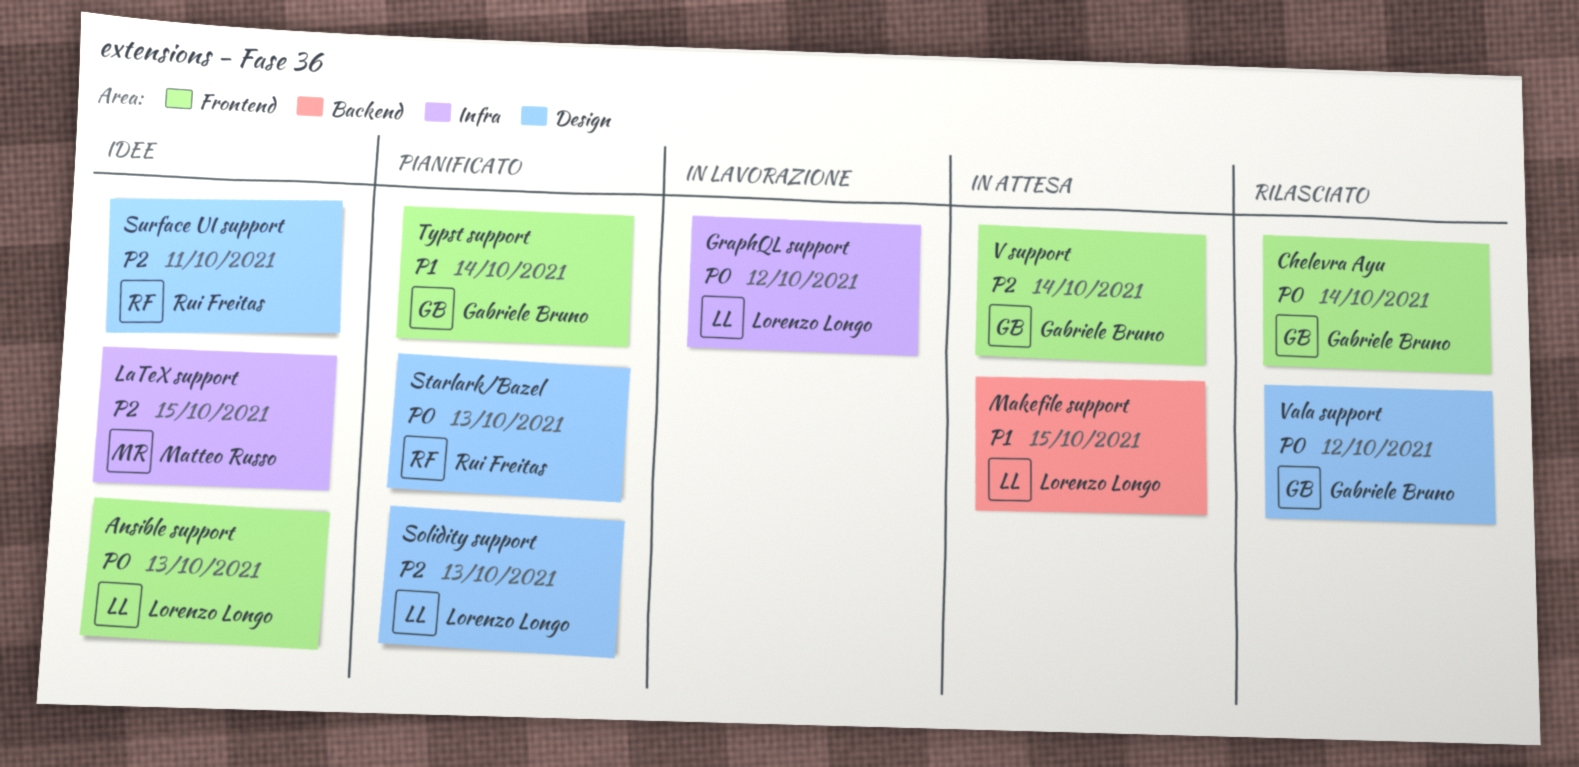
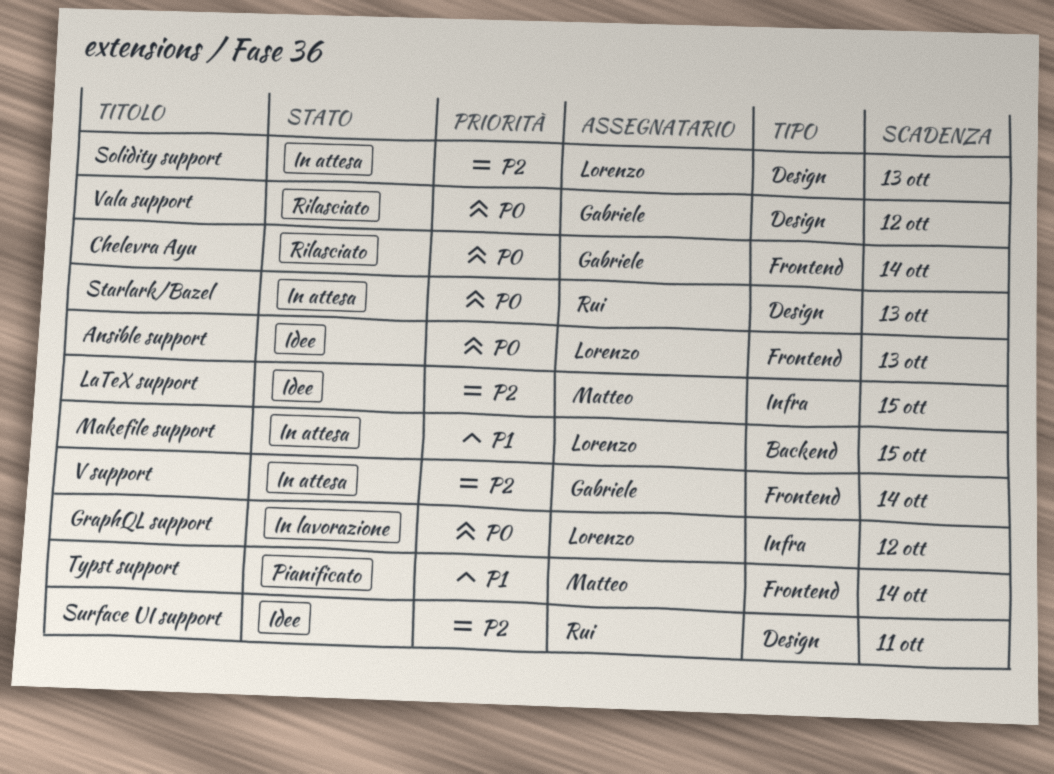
Solidity support, status: Pianificato -> In attesa
Starlark/Bazel, status: Pianificato -> In attesa
Typst support, owner: Gabriele Bruno -> Matteo Russo

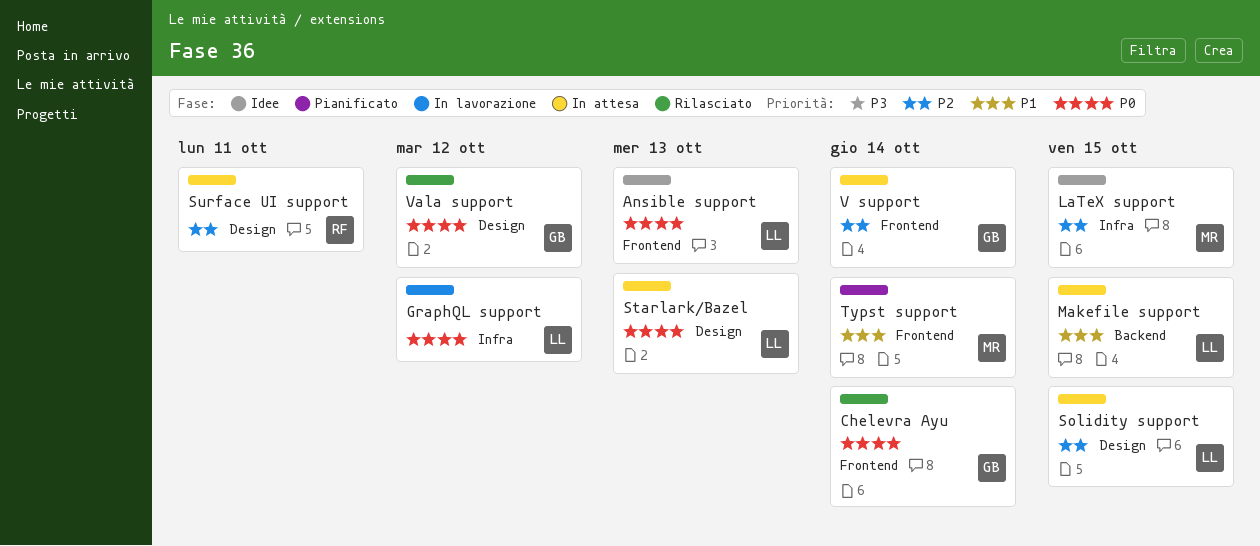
Solidity support, due: Oct 13 -> Oct 15
Starlark/Bazel, owner: Rui -> Lorenzo
Surface UI support, status: Idee -> In attesa

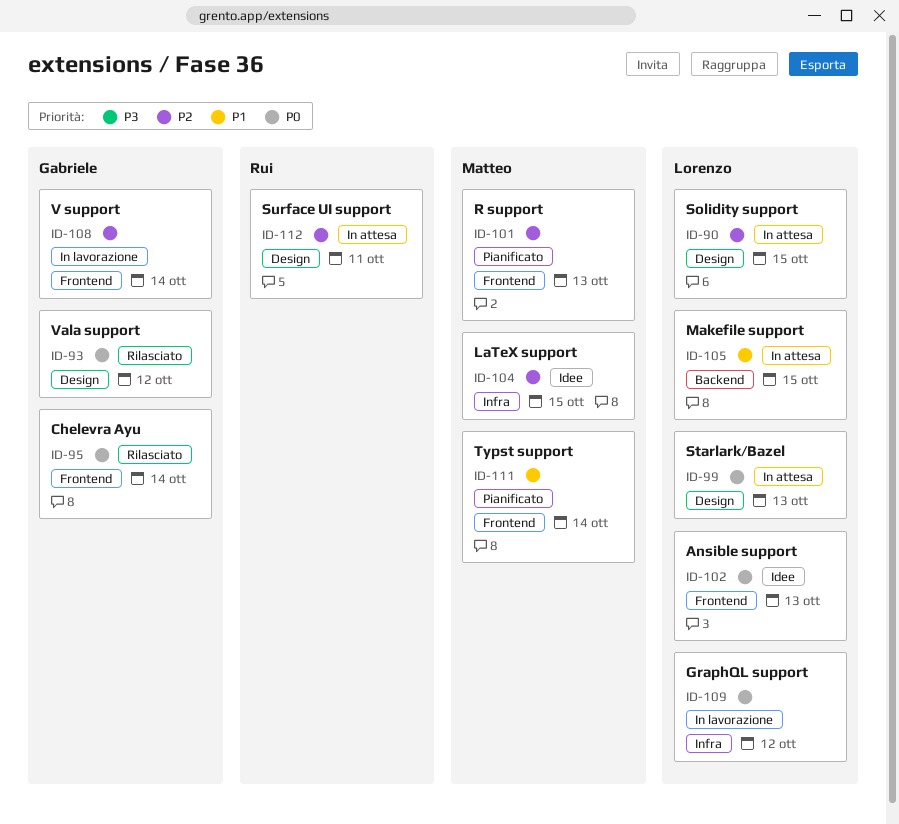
R support: none -> present
V support, status: In attesa -> In lavorazione

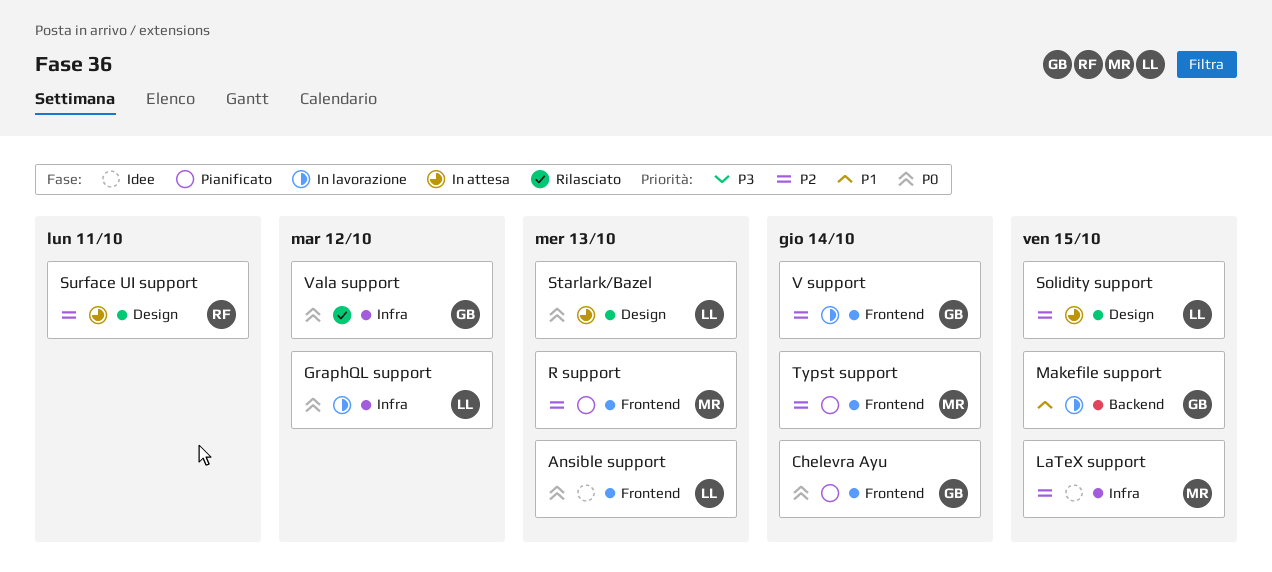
Chelevra Ayu, status: Rilasciato -> Pianificato
Makefile support, status: In attesa -> In lavorazione
Makefile support, owner: Lorenzo -> Gabriele
Typst support, priority: P1 -> P2
Vala support, label: Design -> Infra

